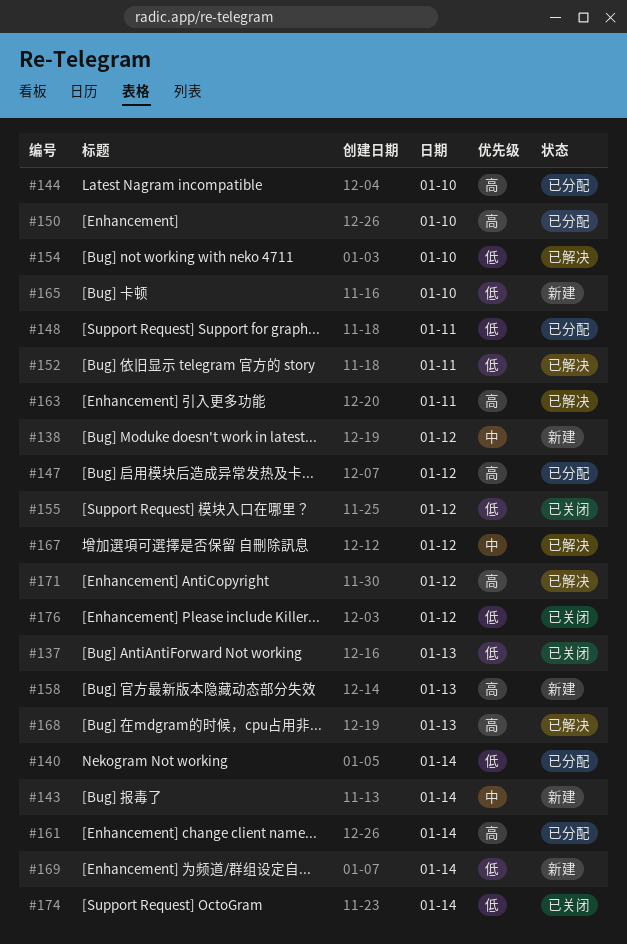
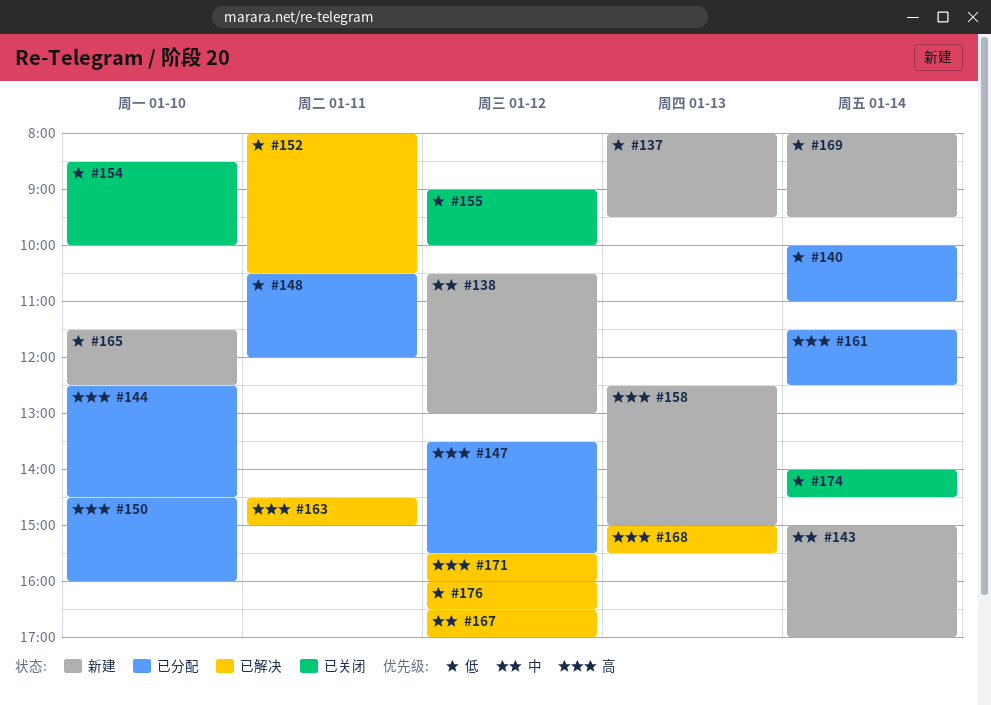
#137, status: 已关闭 -> 新建
#154, status: 已解决 -> 已关闭
#176, status: 已关闭 -> 已解决

